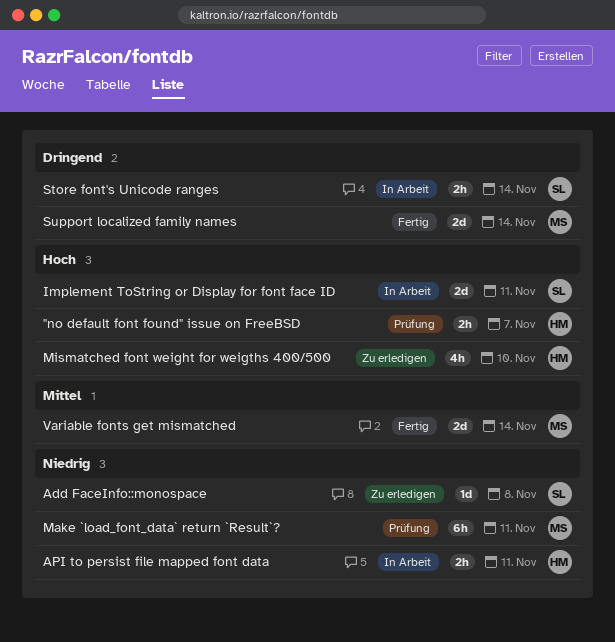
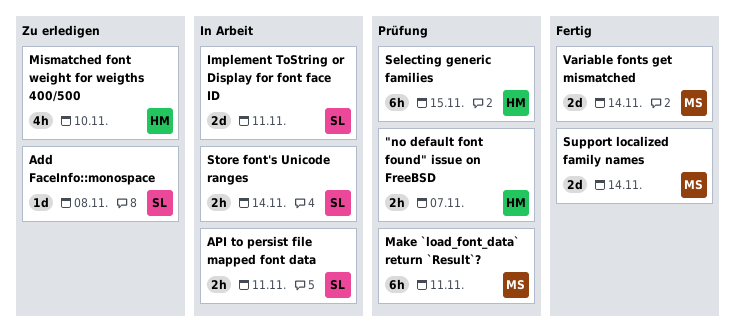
API to persist file mapped font data, owner: HM -> SL
Selecting generic families: none -> present

